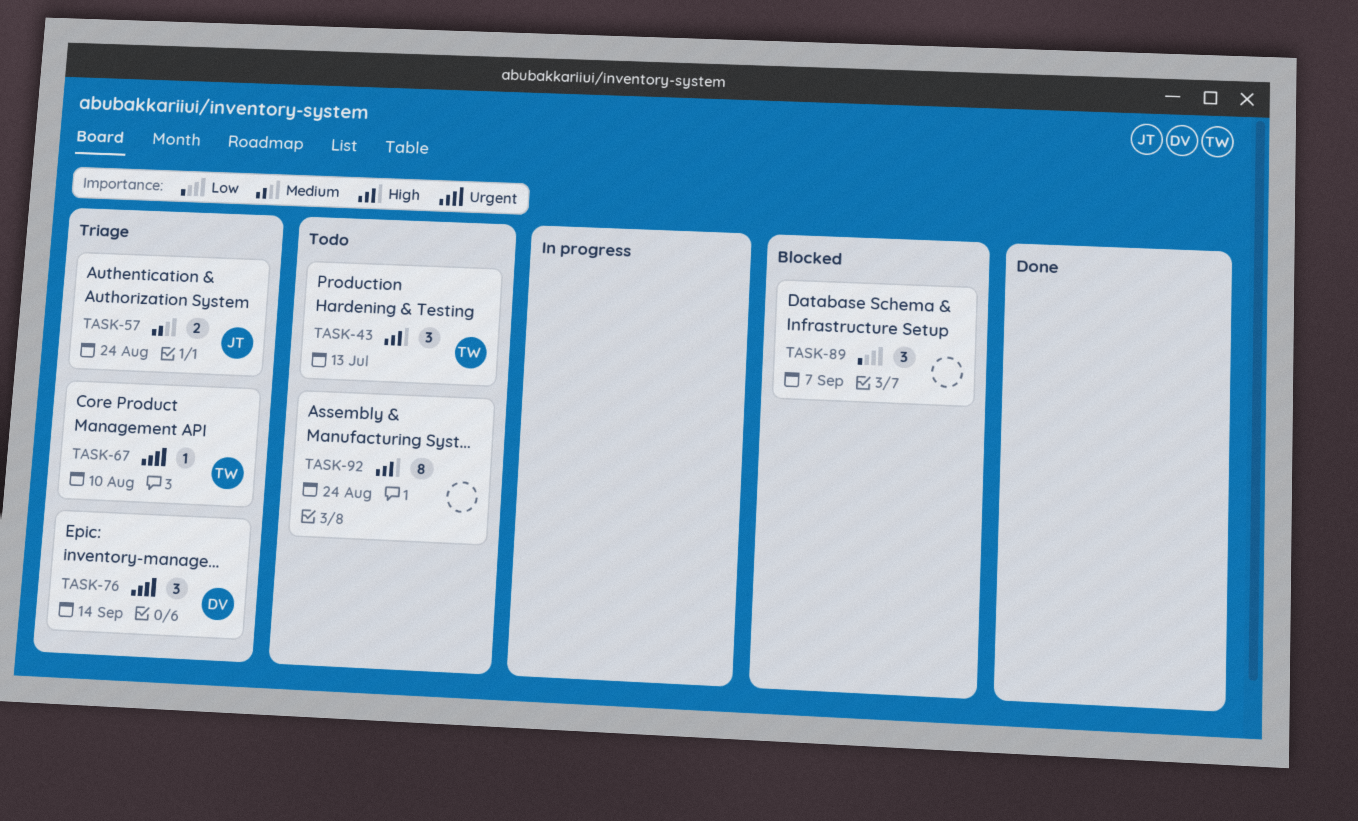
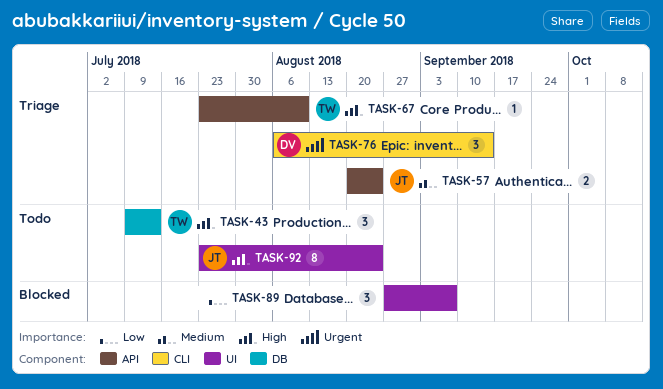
TASK-67, priority: Urgent -> High
TASK-92, owner: none -> JT

